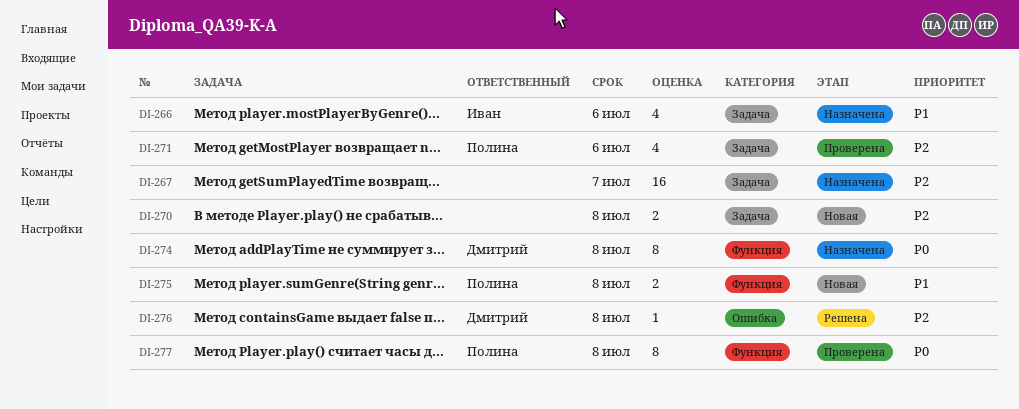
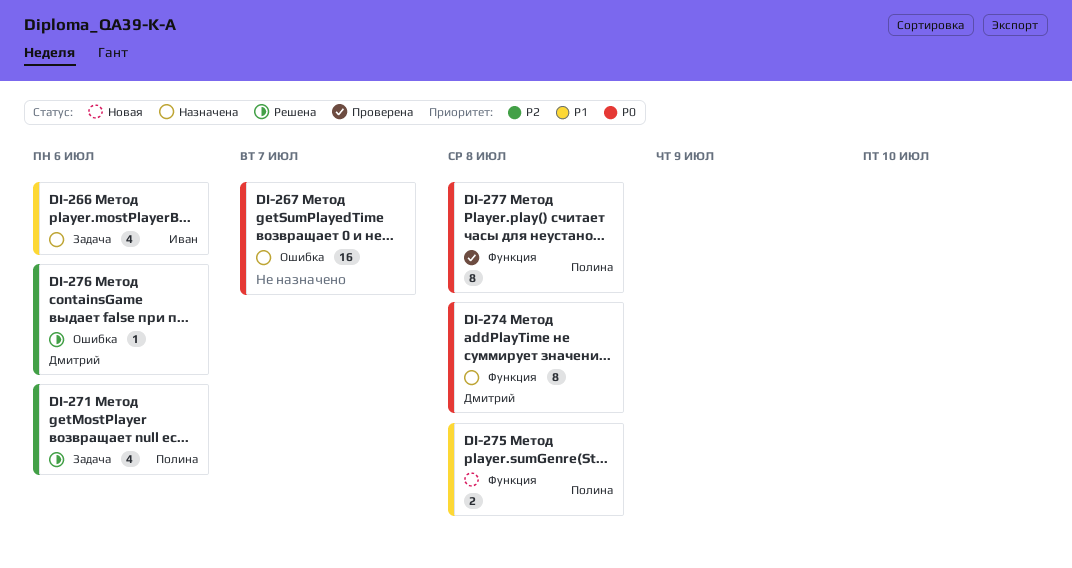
DI-267, priority: P2 -> P0
DI-267, label: Задача -> Ошибка
DI-270: present -> none
DI-271, status: Проверена -> Решена
DI-276, due: Jul 8 -> Jul 6

